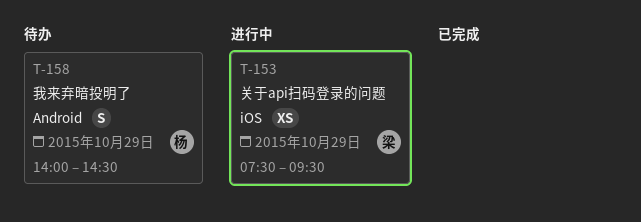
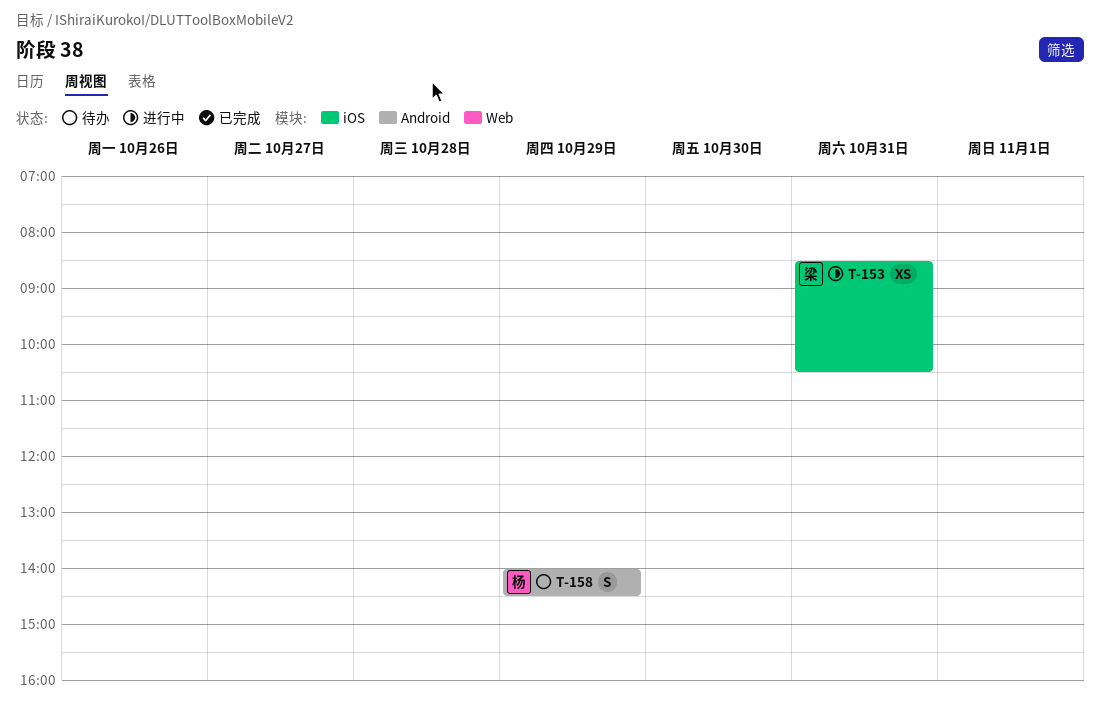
T-153, day: Oct 29 -> Oct 31
T-153, begins: 07:30 -> 08:30
T-153, ends: 09:30 -> 10:30

